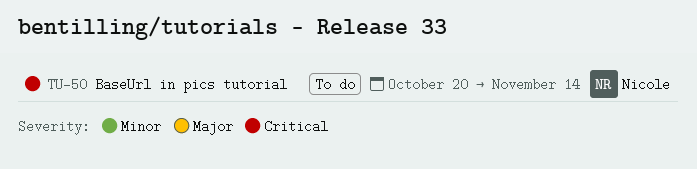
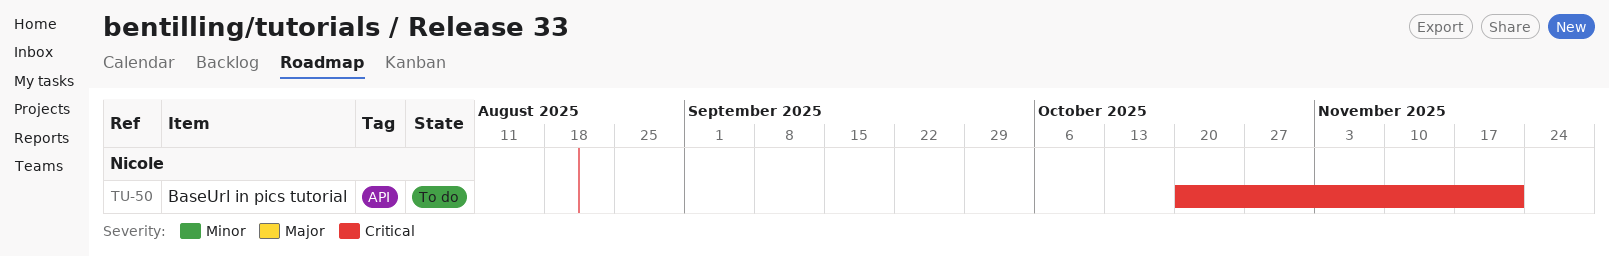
TU-50, due: Nov 14 -> Nov 21

